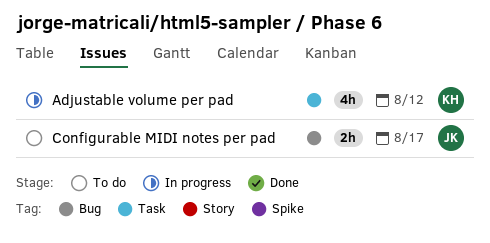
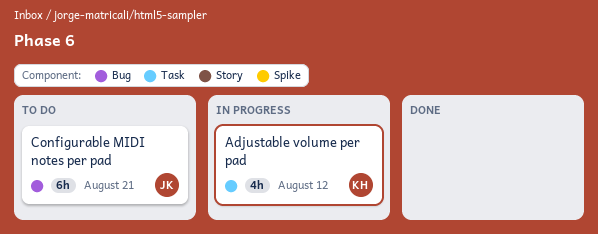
Configurable MIDI notes per pad, estimate: 2h -> 6h
Configurable MIDI notes per pad, due: Aug 17 -> Aug 21

